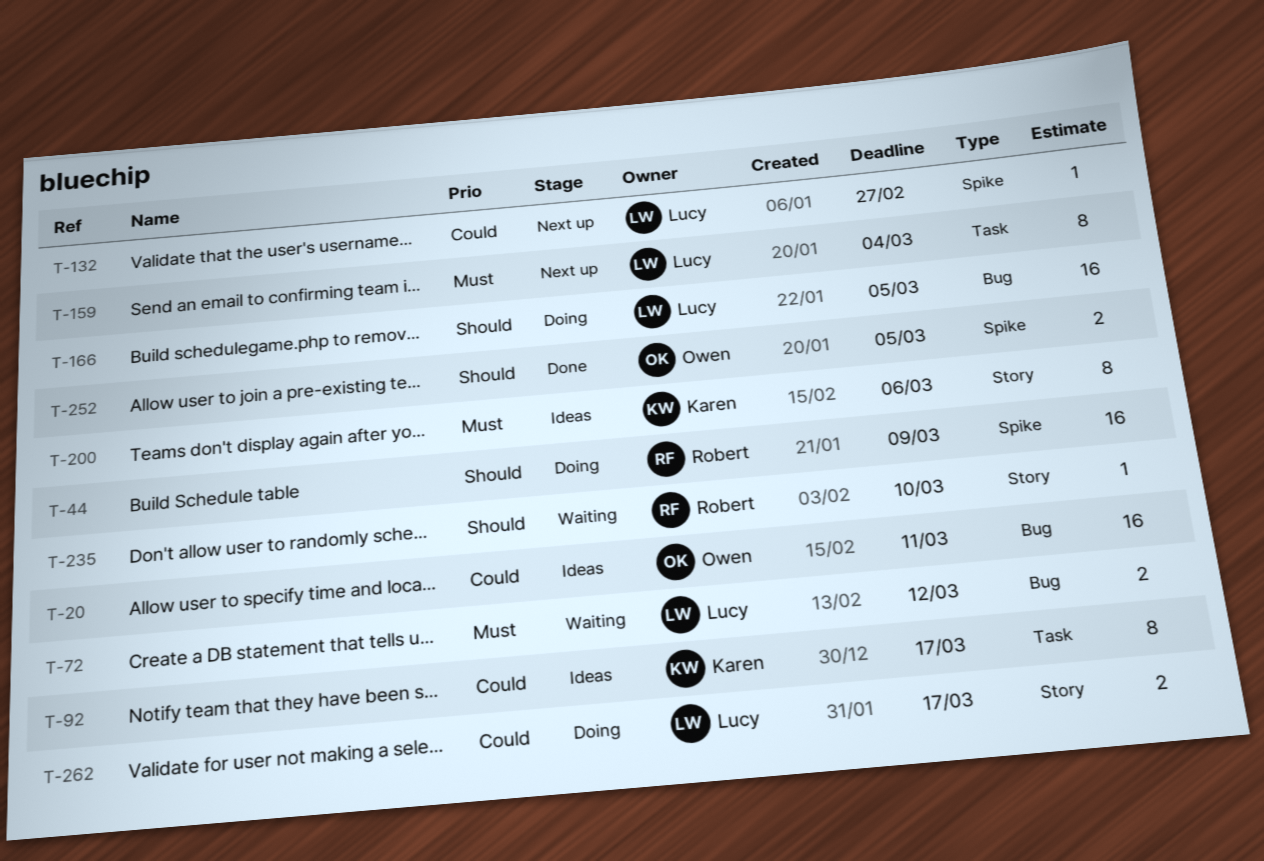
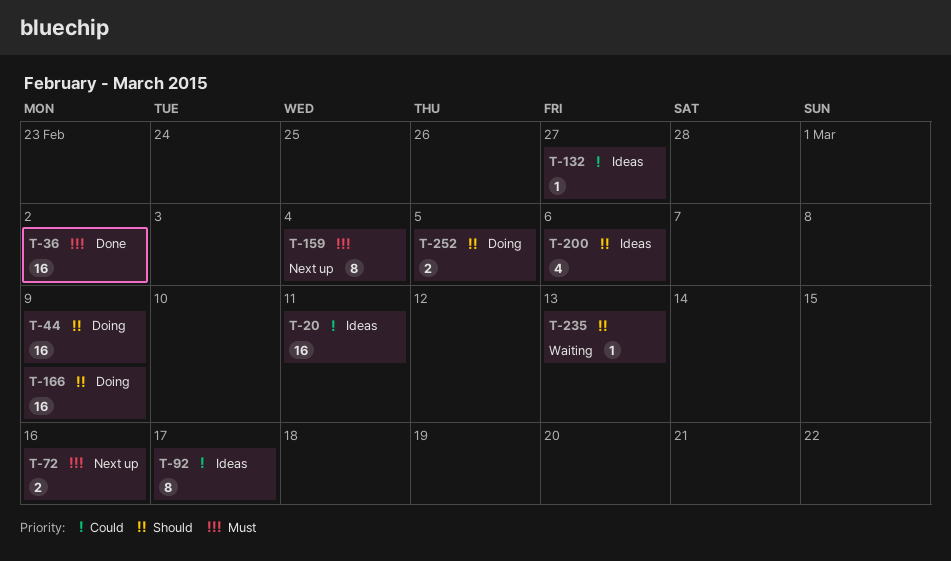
T-36: none -> present
T-72, status: Waiting -> Next up
T-72, due: Mar 12 -> Mar 16
T-132, status: Next up -> Ideas
T-166, due: Mar 5 -> Mar 9
T-200, priority: Must -> Should
T-200, estimate: 8 -> 4
T-235, due: Mar 10 -> Mar 13
T-252, status: Done -> Doing
T-262: present -> none

